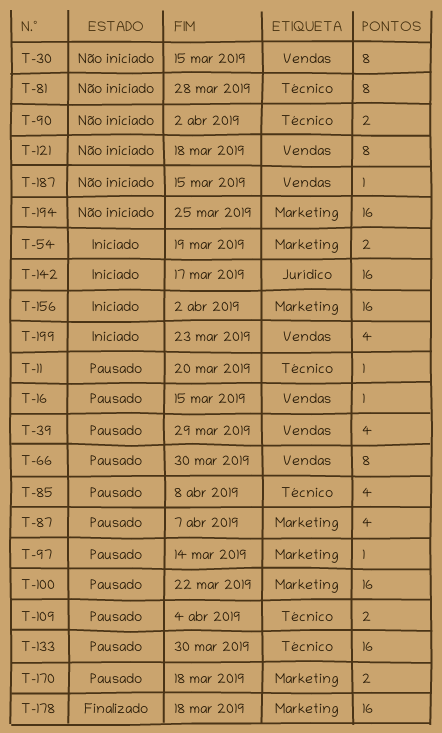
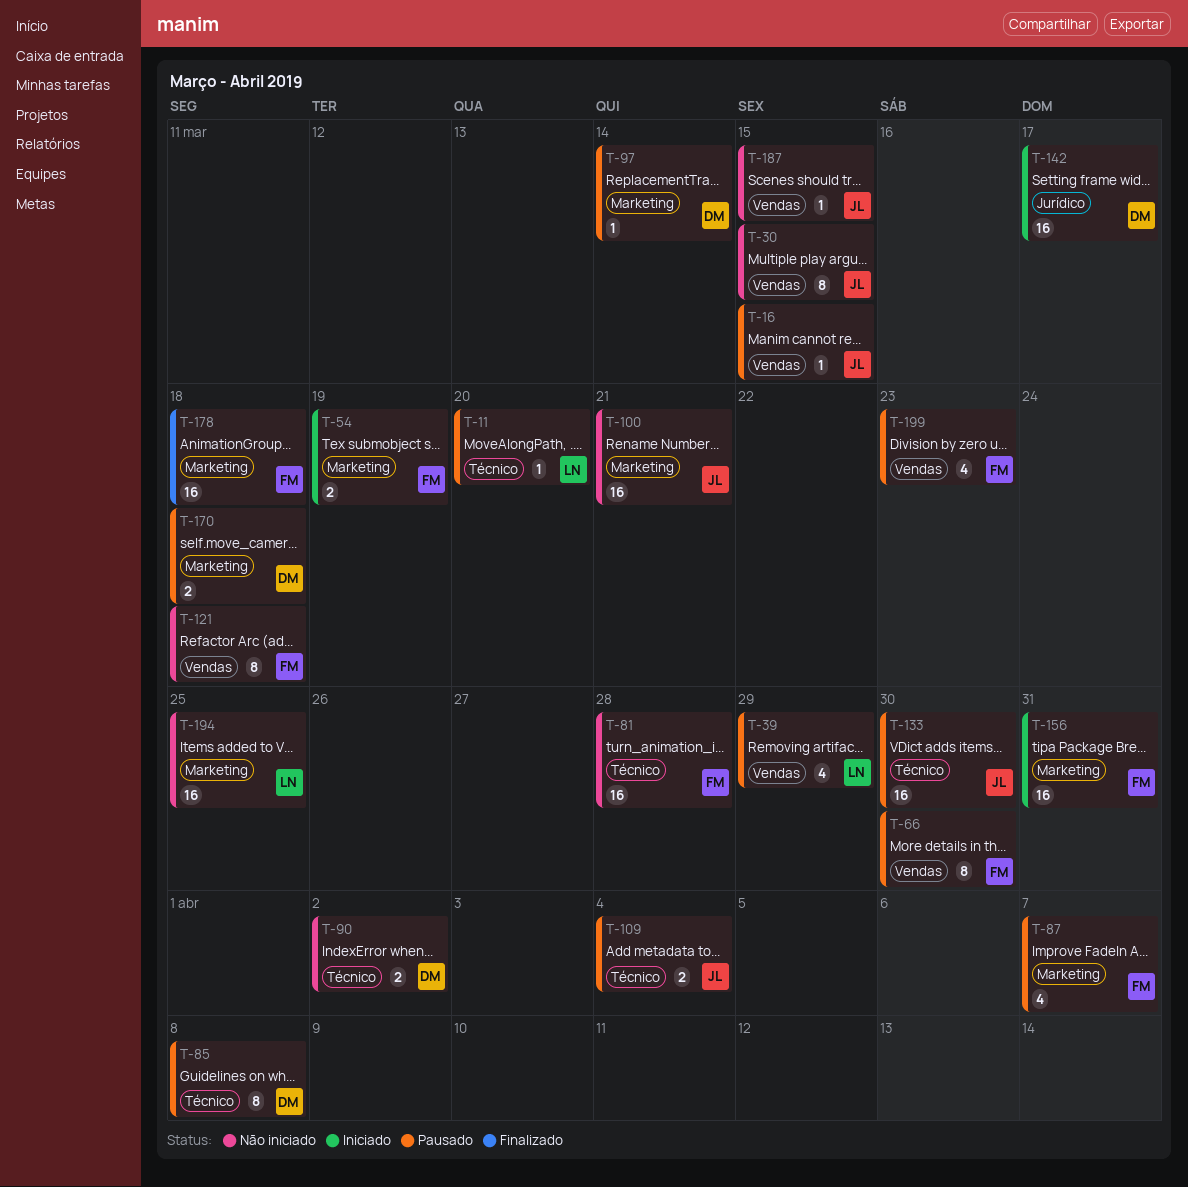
T-81, estimate: 8 -> 16
T-85, estimate: 4 -> 8
T-100, status: Pausado -> Não iniciado
T-100, due: Mar 22 -> Mar 21
T-156, due: Apr 2 -> Mar 31
T-199, status: Iniciado -> Pausado

